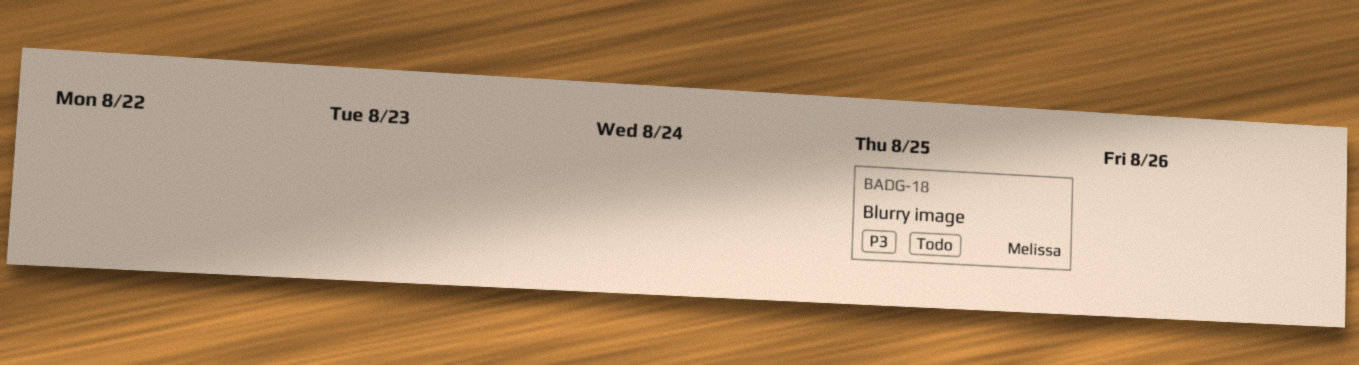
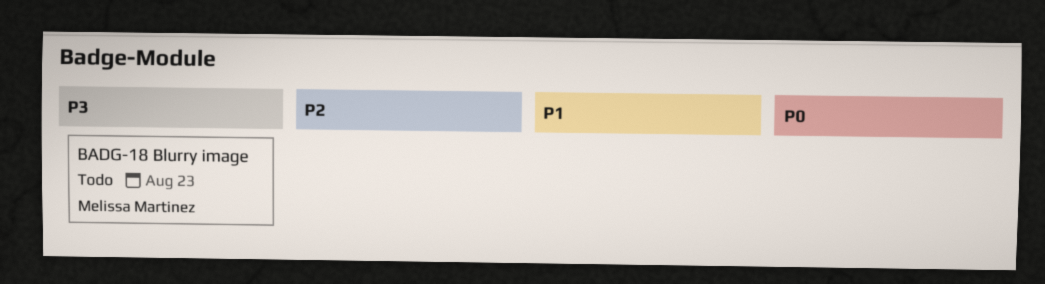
BADG-18, due: Aug 25 -> Aug 23

